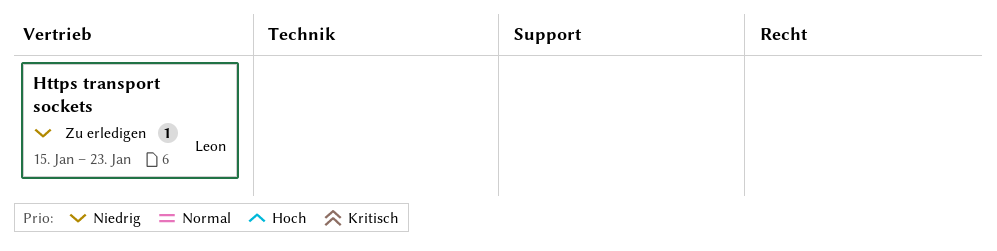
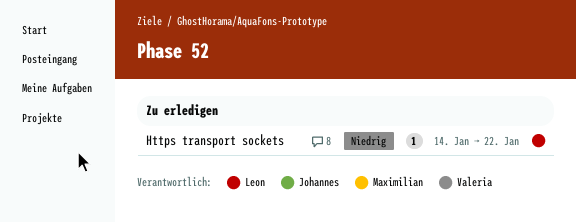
Https transport sockets, start: Jan 15 -> Jan 14
Https transport sockets, due: Jan 23 -> Jan 22

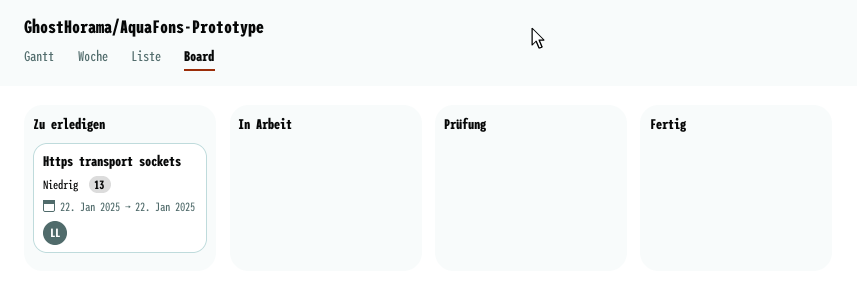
Https transport sockets, estimate: 1 -> 13
Https transport sockets, start: Jan 14 -> Jan 22

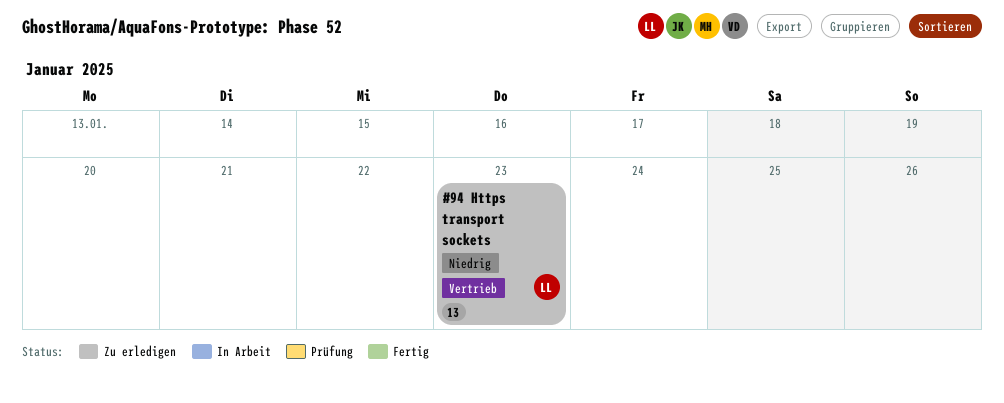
Https transport sockets, due: Jan 22 -> Jan 23

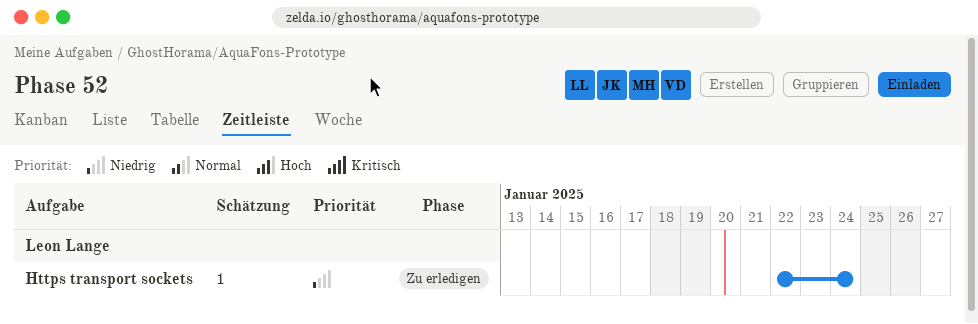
Https transport sockets, estimate: 13 -> 1
Https transport sockets, due: Jan 23 -> Jan 24

